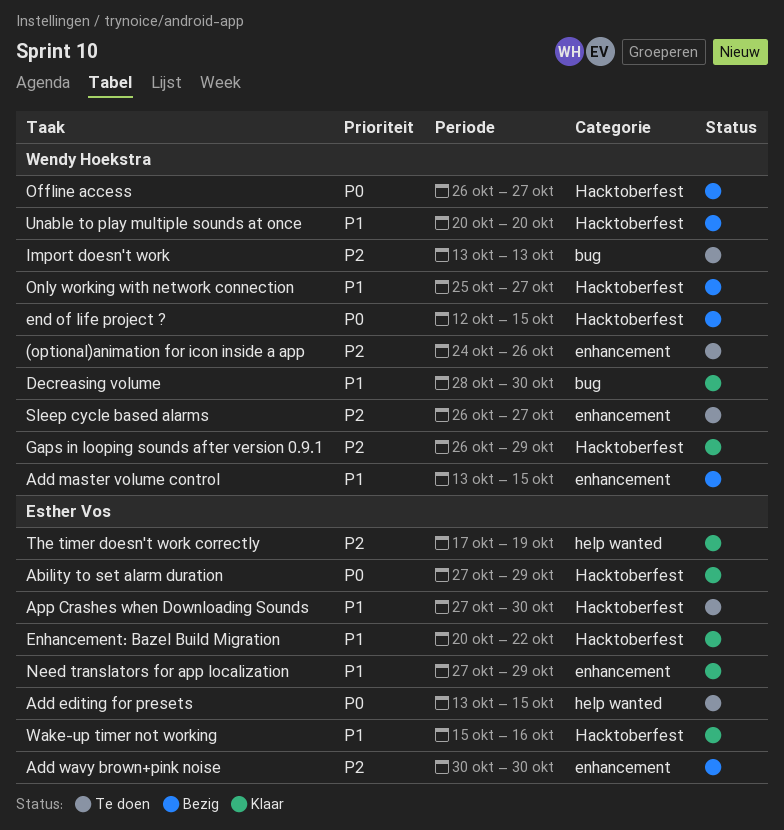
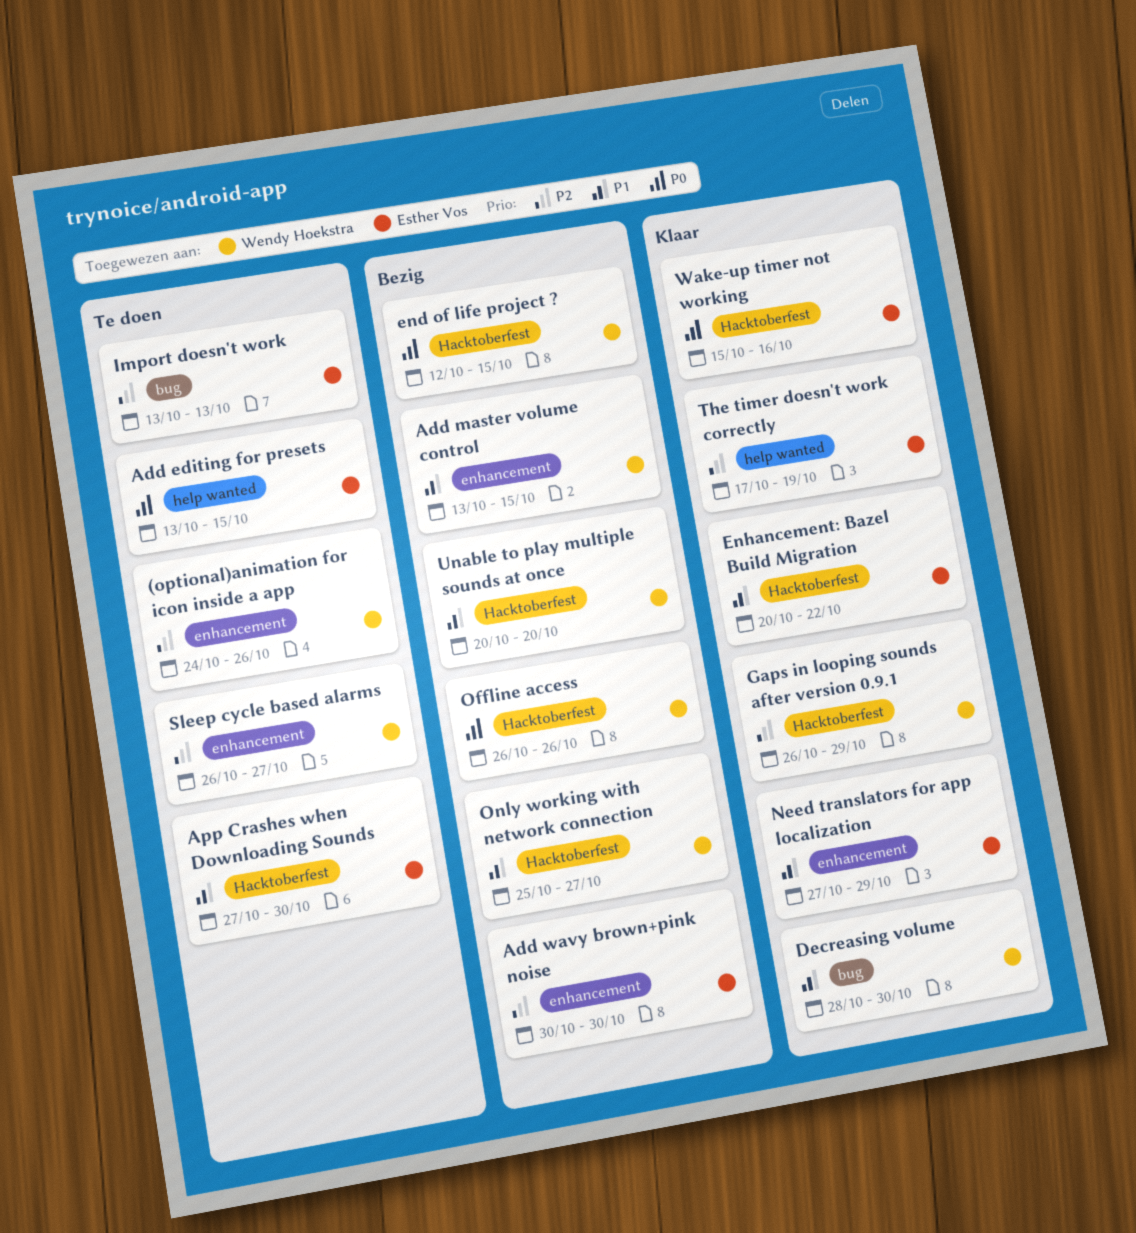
Ability to set alarm duration: present -> none
Import doesn't work, owner: Wendy Hoekstra -> Esther Vos
Offline access, due: Oct 27 -> Oct 26
Wake-up timer not working, priority: P1 -> P0

